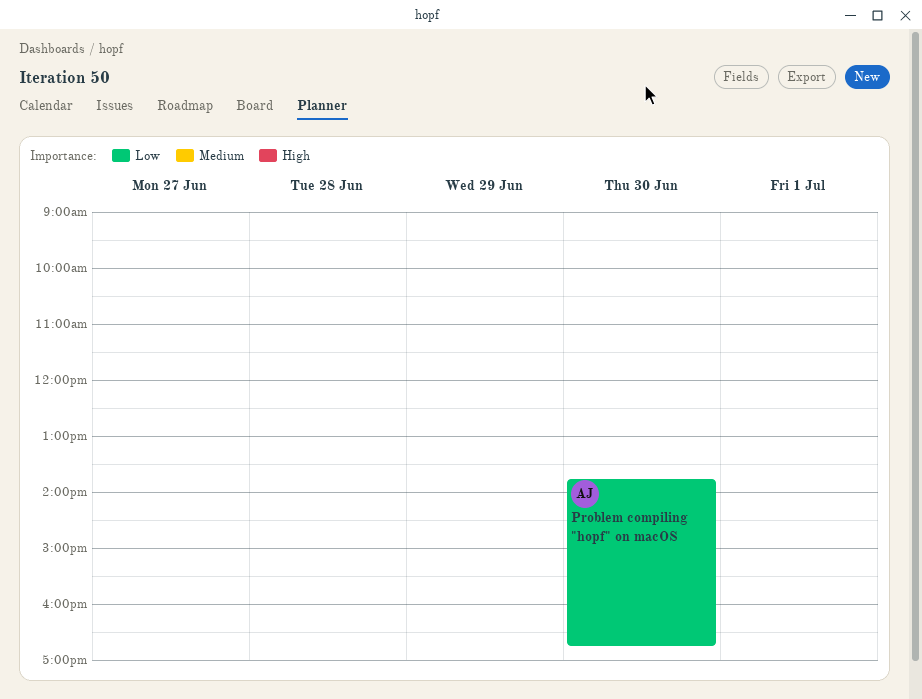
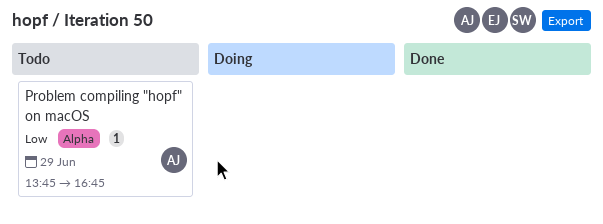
Problem compiling "hopf" on macOS, day: Jun 30 -> Jun 29

